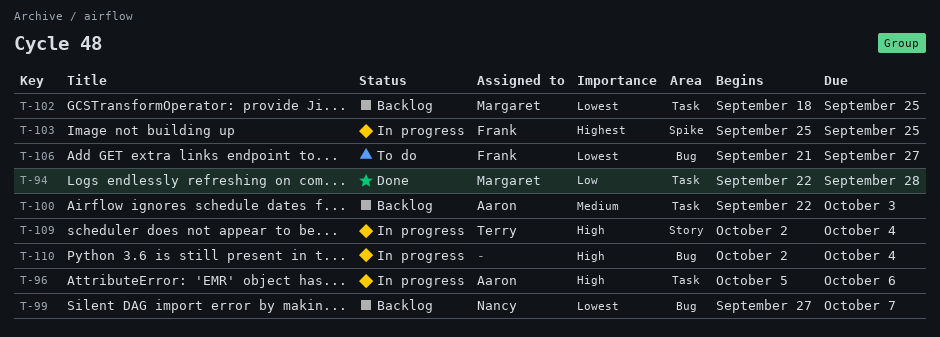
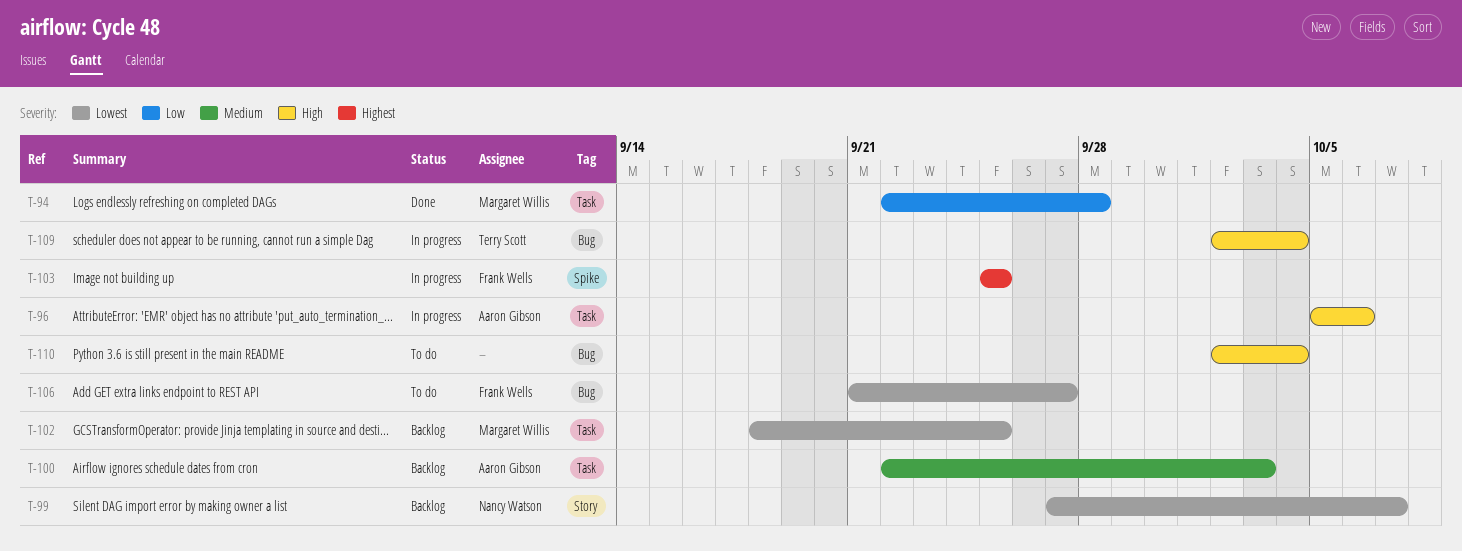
T-99, label: Bug -> Story
T-109, label: Story -> Bug
T-110, status: In progress -> To do

